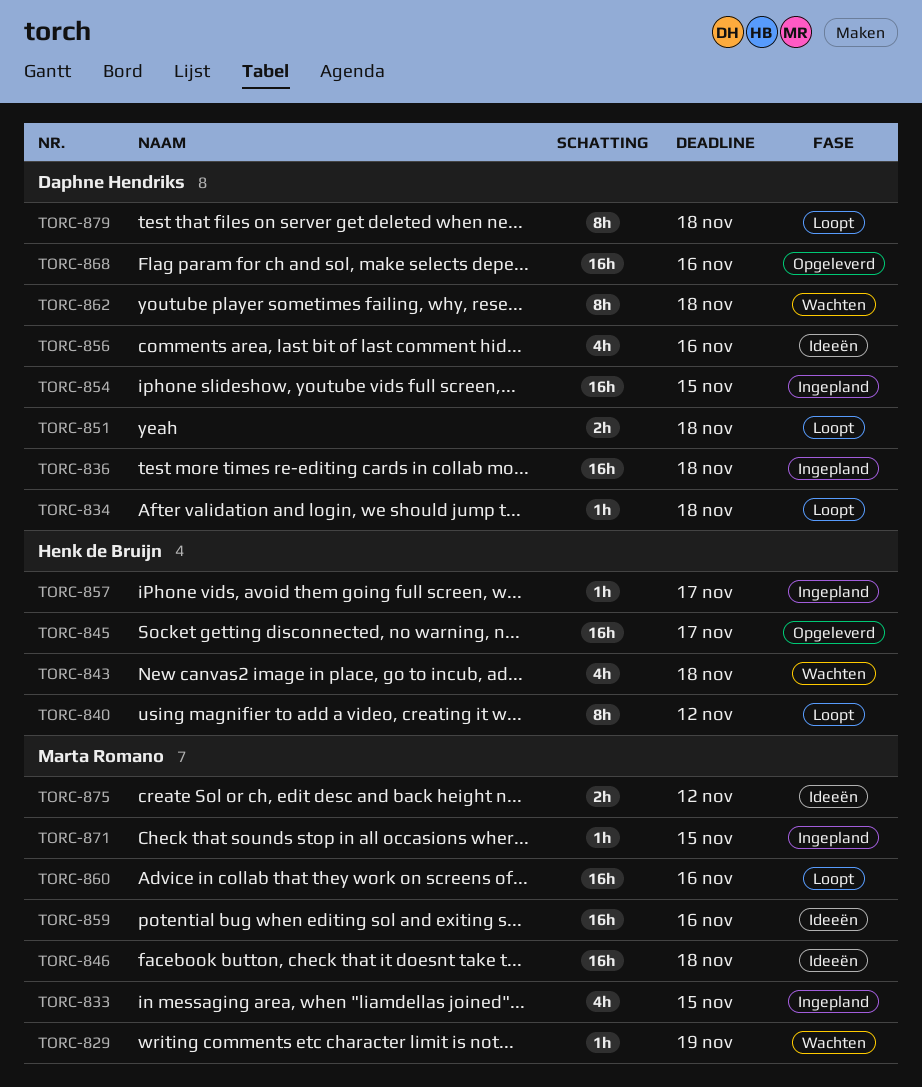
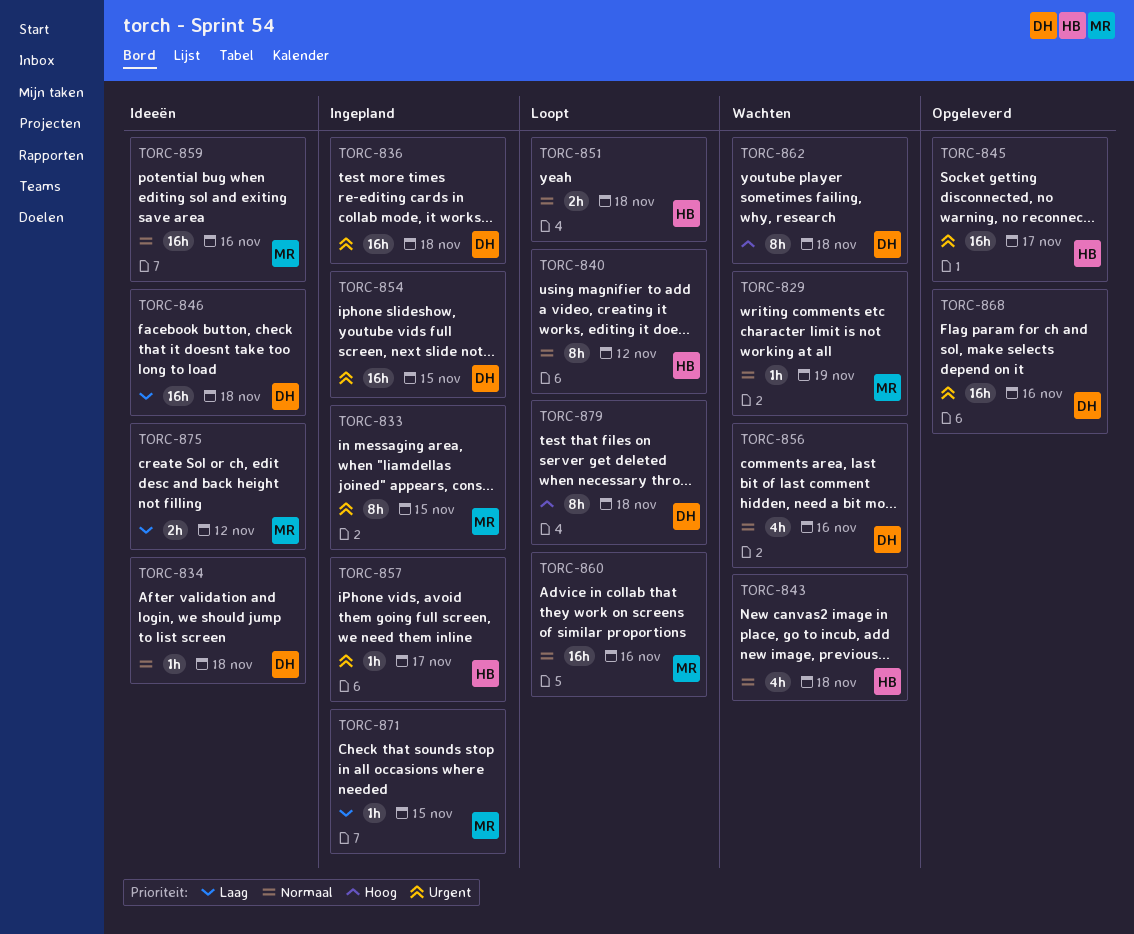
TORC-833, estimate: 4h -> 8h
TORC-834, status: Loopt -> Ideeën
TORC-846, owner: Marta Romano -> Daphne Hendriks
TORC-851, owner: Daphne Hendriks -> Henk de Bruijn
TORC-856, status: Ideeën -> Wachten

